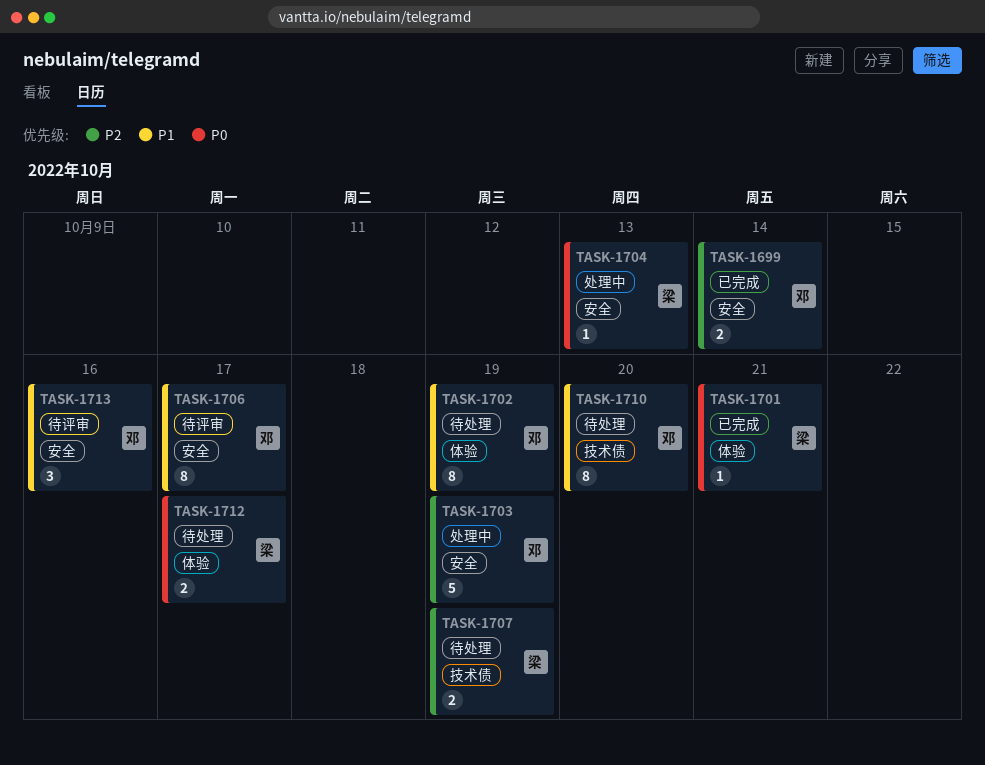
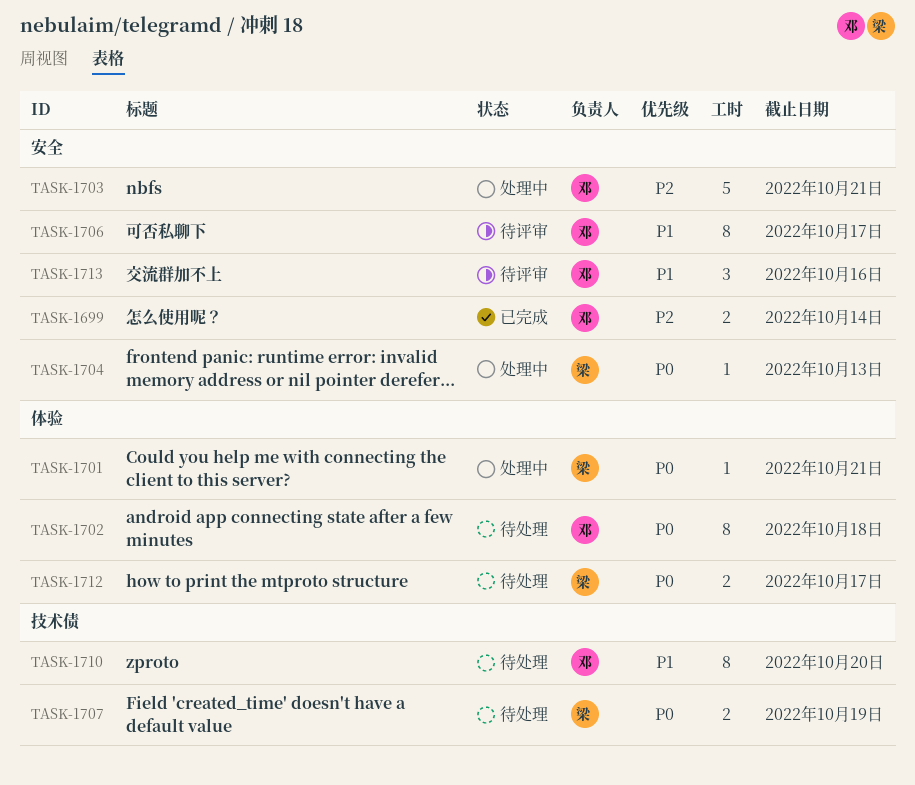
TASK-1701, status: 已完成 -> 处理中
TASK-1702, priority: P1 -> P0
TASK-1702, due: Oct 19 -> Oct 18
TASK-1703, due: Oct 19 -> Oct 21
TASK-1707, priority: P2 -> P0

